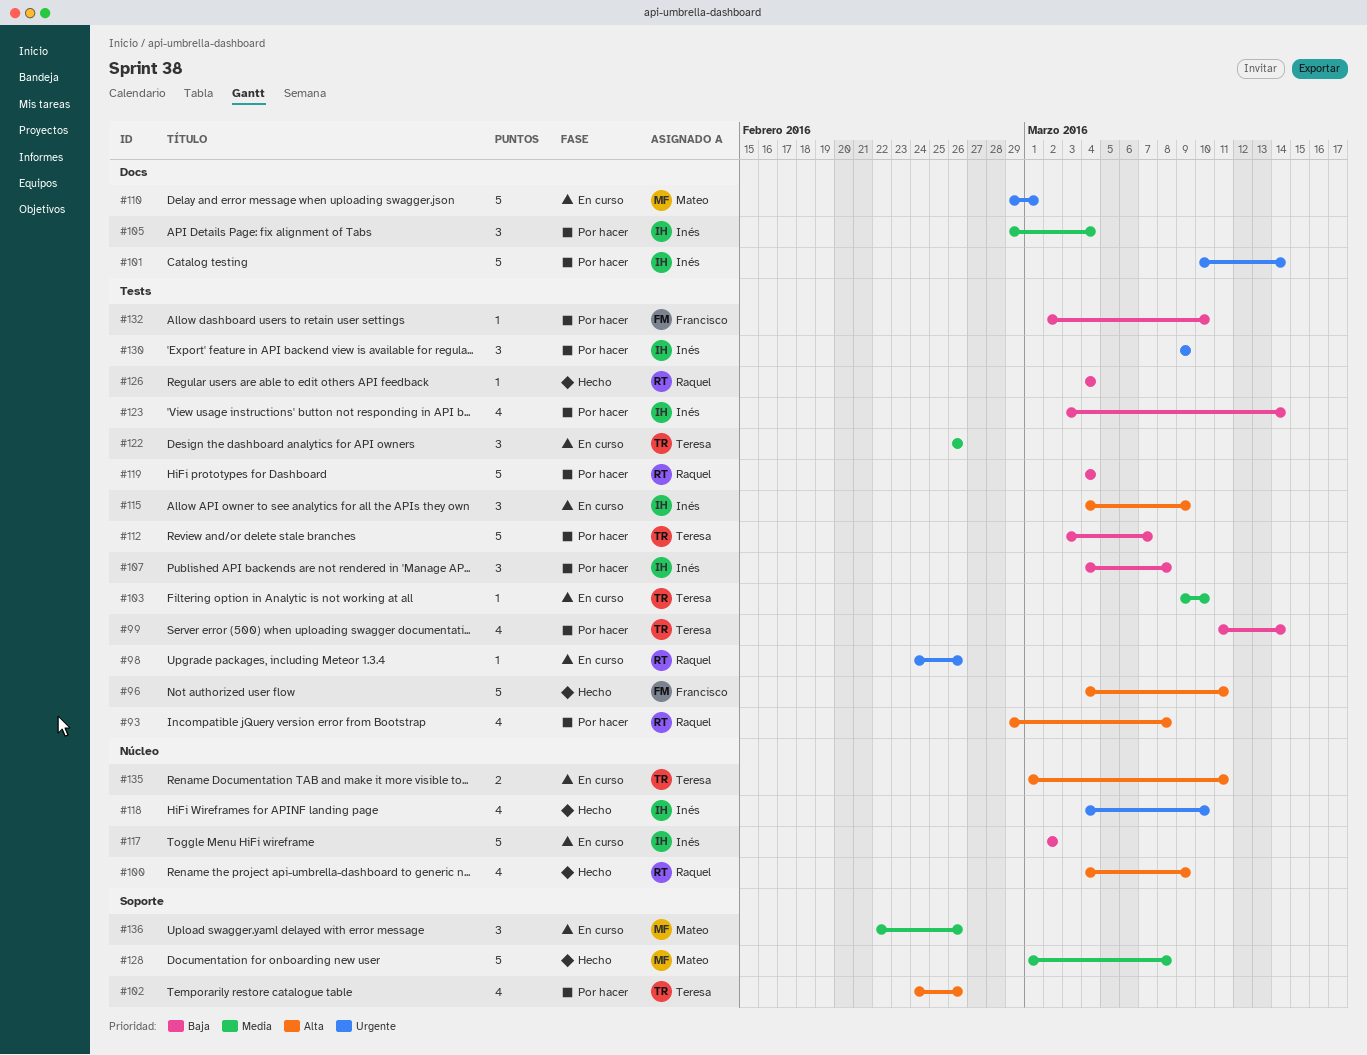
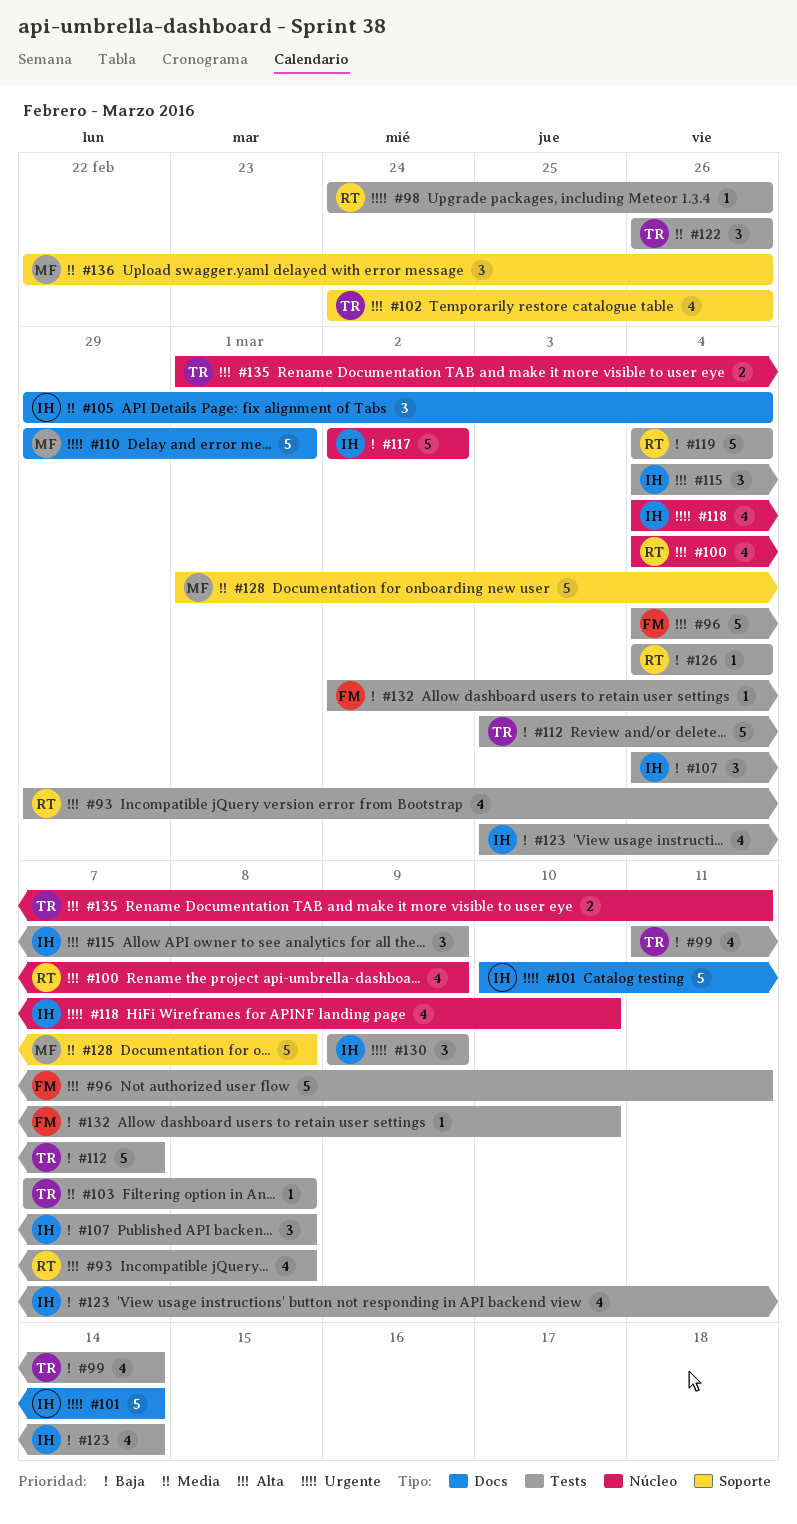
#103, start: Mar 9 -> Mar 7
#103, due: Mar 10 -> Mar 8

